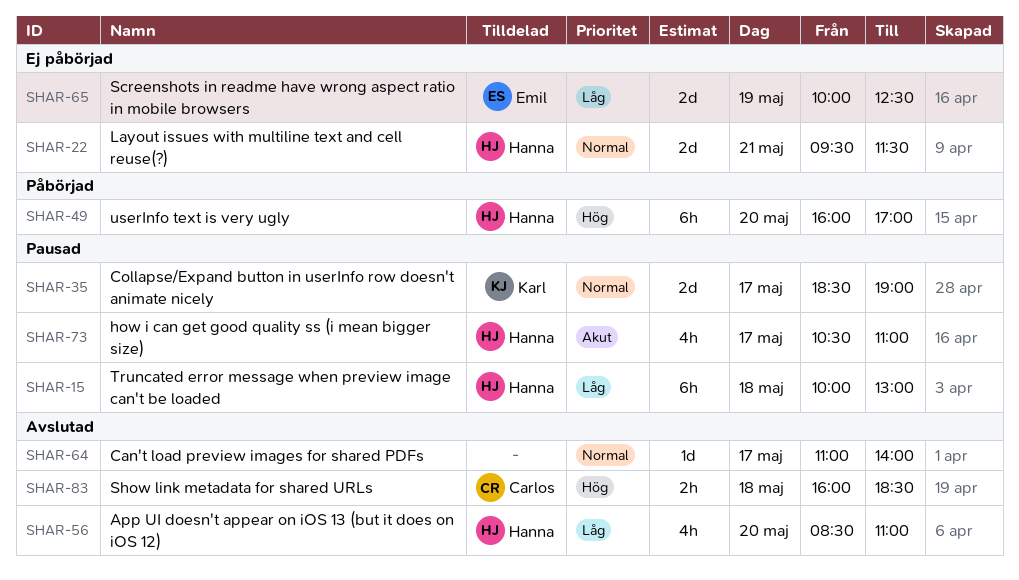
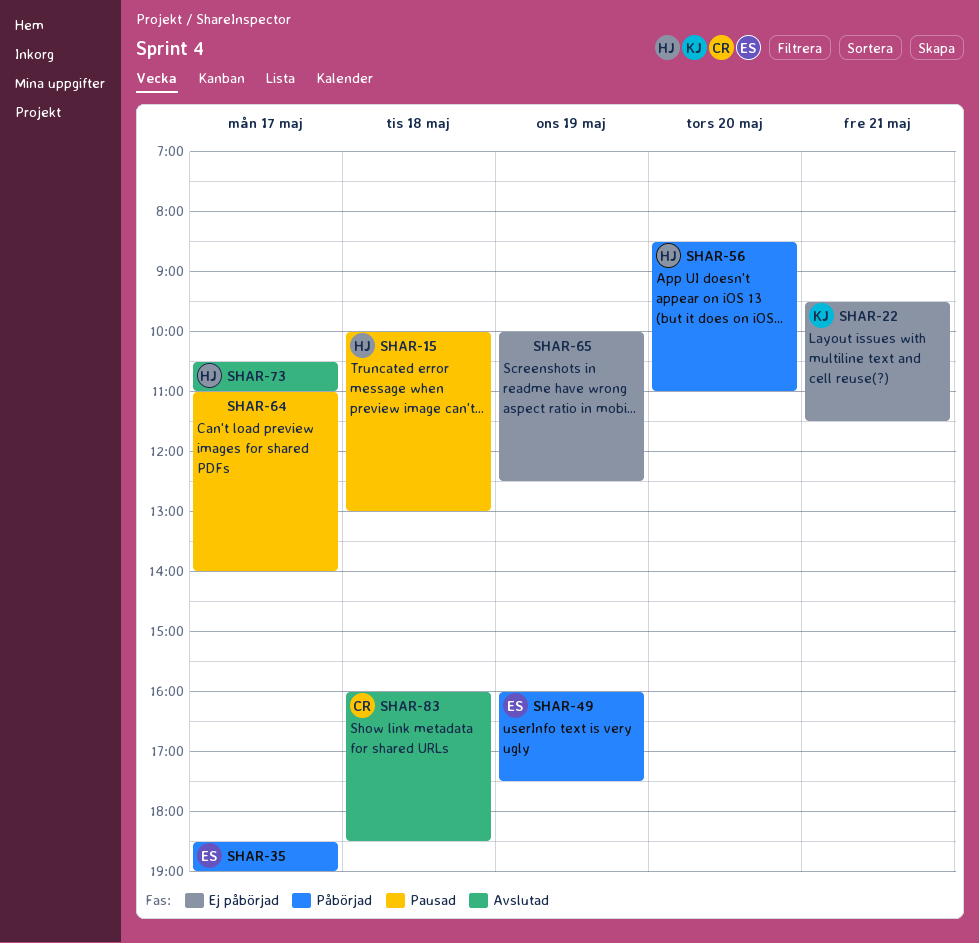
SHAR-22, owner: Hanna -> Karl
SHAR-35, status: Pausad -> Påbörjad
SHAR-35, owner: Karl -> Emil
SHAR-49, owner: Hanna -> Emil
SHAR-49, day: May 20 -> May 19
SHAR-49, ends: 17:00 -> 17:30
SHAR-56, status: Avslutad -> Påbörjad
SHAR-64, status: Avslutad -> Pausad
SHAR-65, owner: Emil -> none
SHAR-73, status: Pausad -> Avslutad

